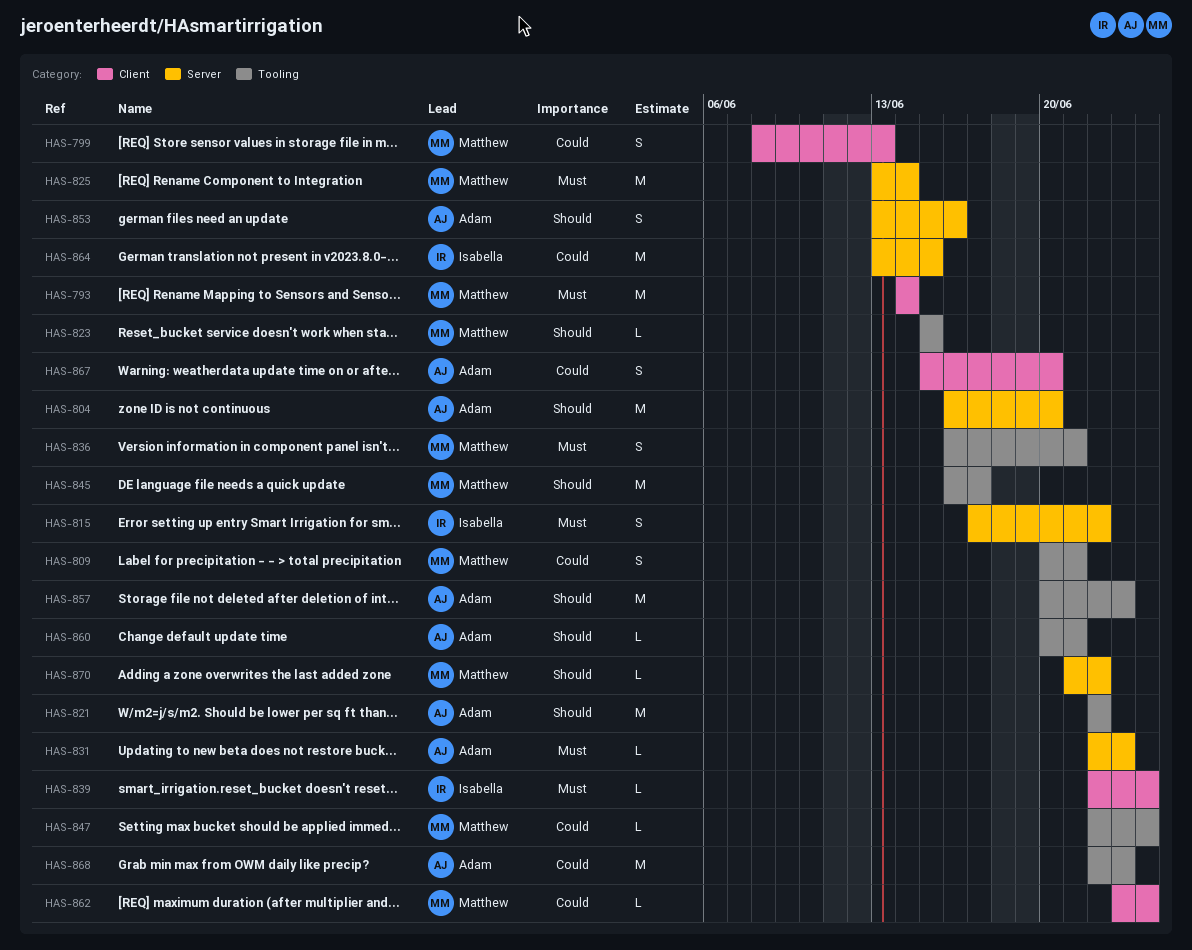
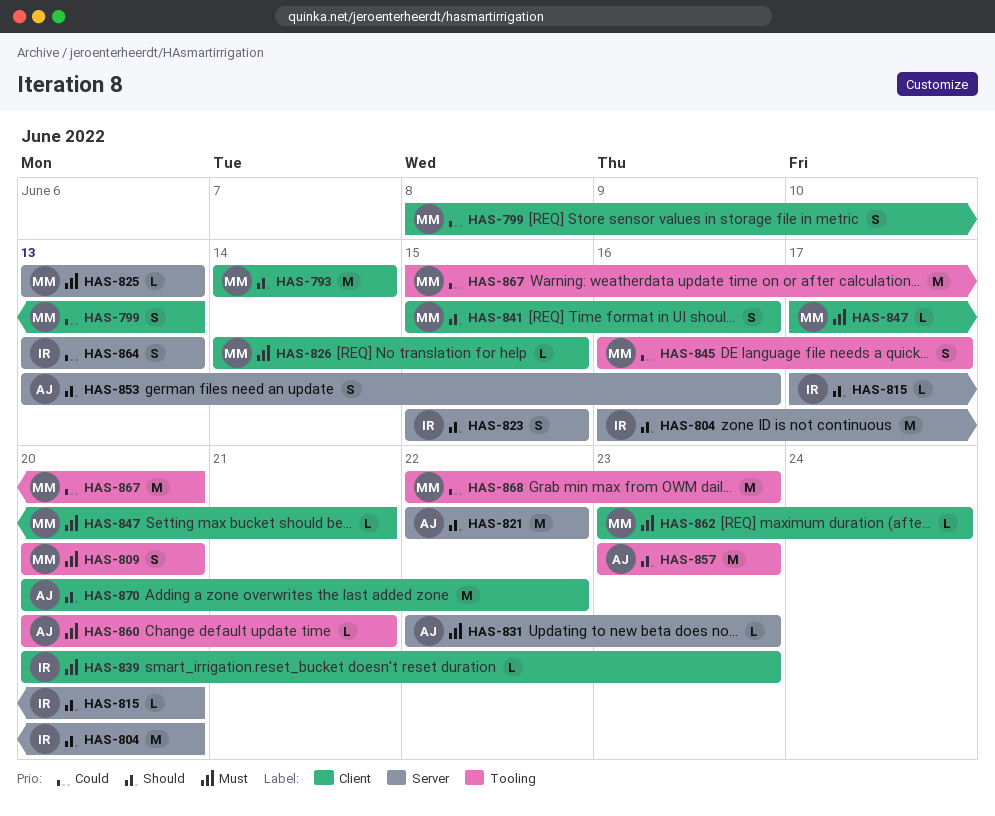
HAS-793, priority: Must -> Should
HAS-804, owner: Adam -> Isabella
HAS-809, priority: Could -> Must
HAS-809, due: Jun 21 -> Jun 20
HAS-815, priority: Must -> Should
HAS-815, estimate: S -> L
HAS-815, due: Jun 22 -> Jun 20
HAS-821, label: Tooling -> Server
HAS-823, owner: Matthew -> Isabella
HAS-823, label: Tooling -> Server
HAS-823, estimate: L -> S
HAS-825, estimate: M -> L
HAS-825, due: Jun 14 -> Jun 13
HAS-826: none -> present
HAS-836: present -> none
HAS-839, start: Jun 22 -> Jun 20
HAS-839, due: Jun 24 -> Jun 23
HAS-841: none -> present
HAS-845, priority: Should -> Could
HAS-845, estimate: M -> S
HAS-847, priority: Could -> Must
HAS-847, label: Tooling -> Client
HAS-847, start: Jun 22 -> Jun 17
HAS-847, due: Jun 24 -> Jun 21
HAS-857, start: Jun 20 -> Jun 23
HAS-860, priority: Should -> Must
HAS-862, priority: Could -> Must
HAS-864, estimate: M -> S
HAS-864, due: Jun 15 -> Jun 13
HAS-867, owner: Adam -> Matthew
HAS-867, label: Client -> Tooling
HAS-867, estimate: S -> M
HAS-868, owner: Adam -> Matthew
HAS-870, owner: Matthew -> Adam
HAS-870, label: Server -> Client
HAS-870, estimate: L -> M
HAS-870, start: Jun 21 -> Jun 20

